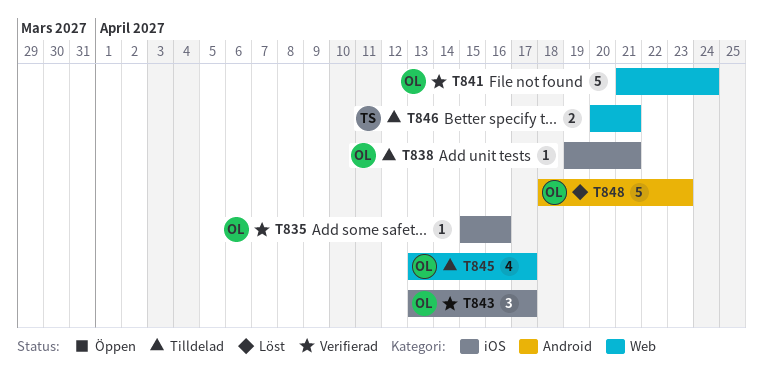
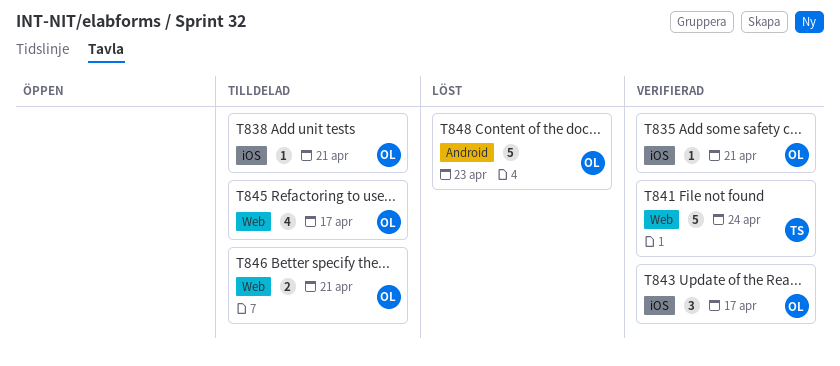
T835, due: Apr 16 -> Apr 21
T841, owner: OL -> TS
T846, owner: TS -> OL

